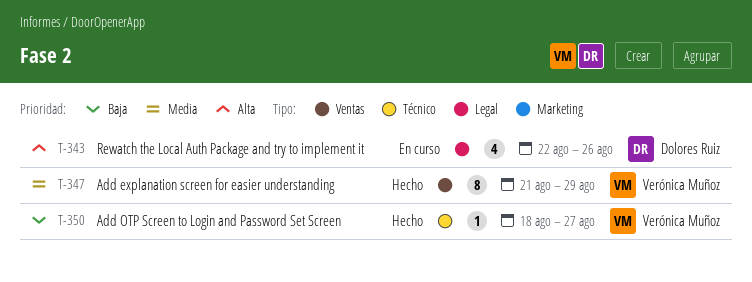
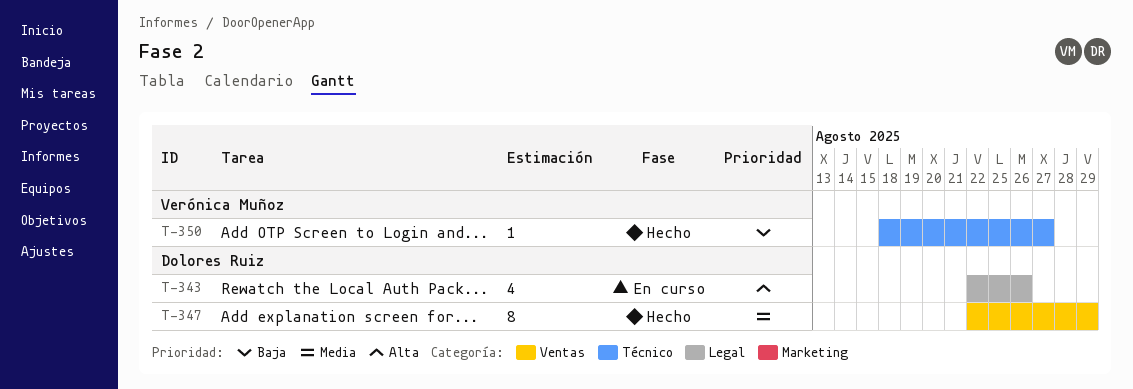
T-347, owner: Verónica Muñoz -> Dolores Ruiz
T-347, start: Aug 21 -> Aug 22

